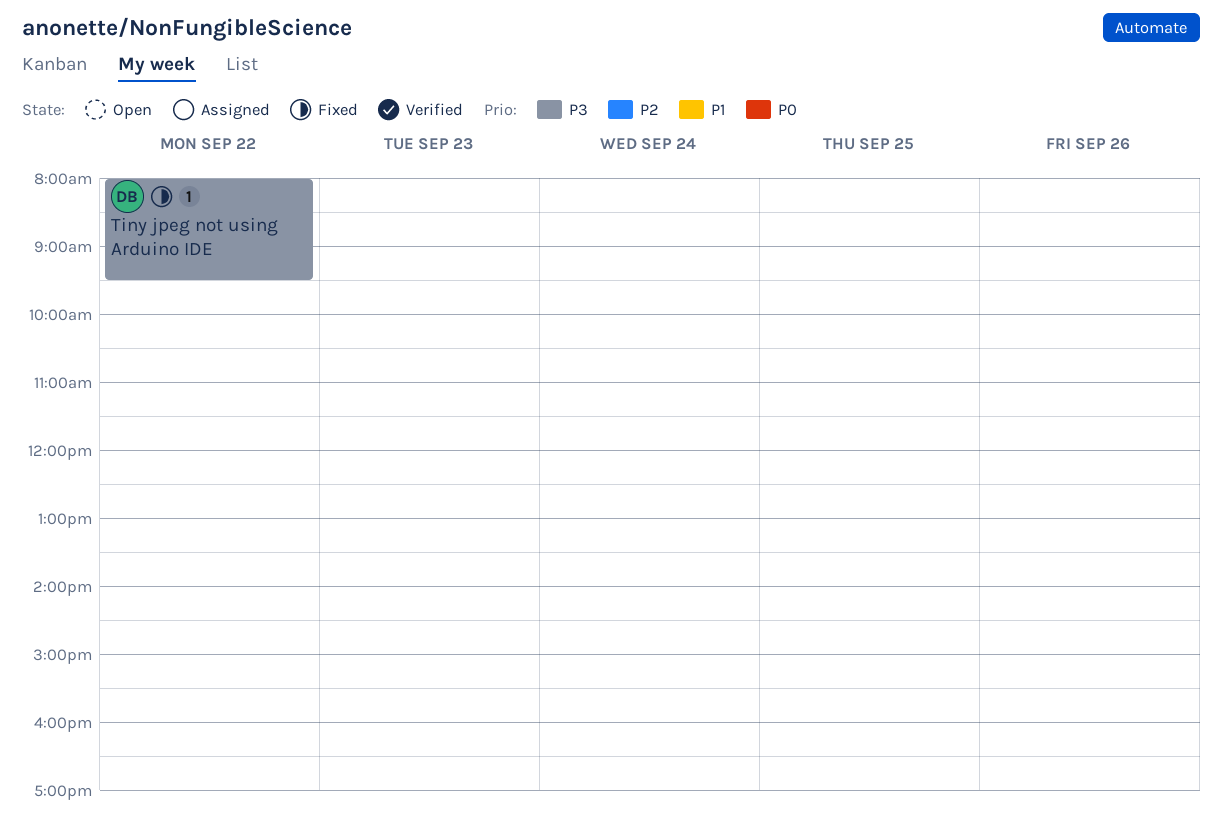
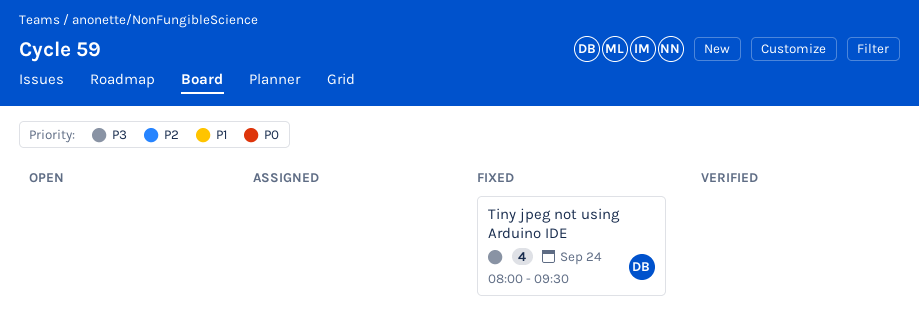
Tiny jpeg not using Arduino IDE, estimate: 1 -> 4
Tiny jpeg not using Arduino IDE, day: Sep 22 -> Sep 24

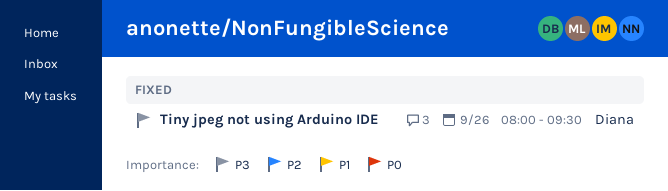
Tiny jpeg not using Arduino IDE, day: Sep 24 -> Sep 26

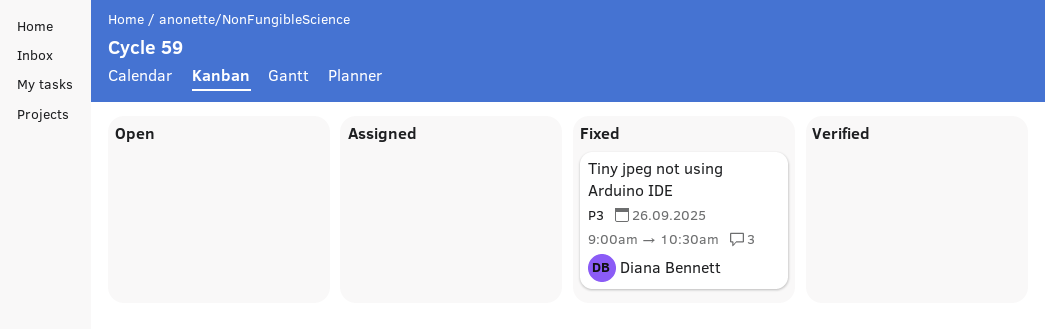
Tiny jpeg not using Arduino IDE, begins: 08:00 -> 09:00
Tiny jpeg not using Arduino IDE, ends: 09:30 -> 10:30

